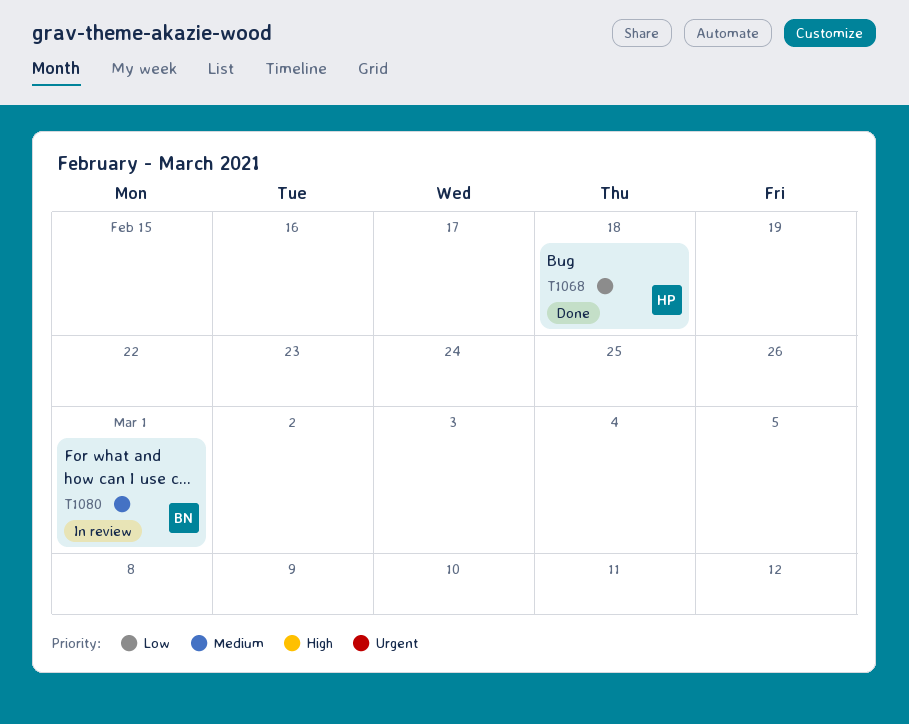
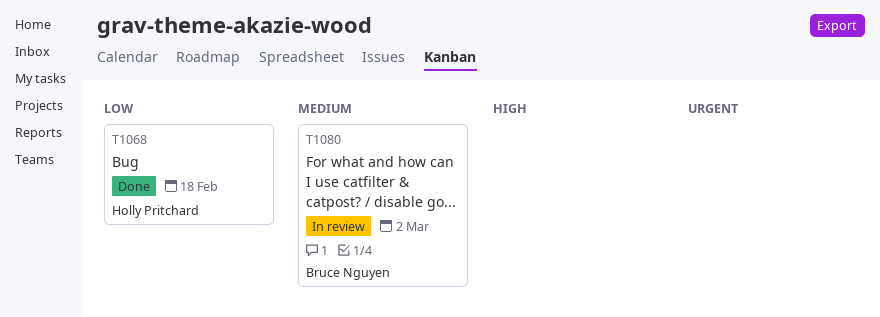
T1080, due: Mar 1 -> Mar 2

